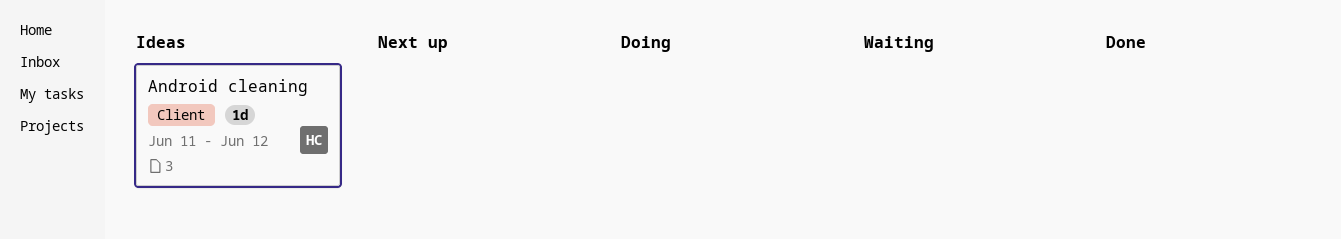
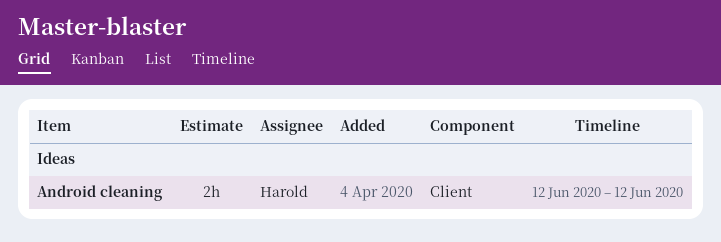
Android cleaning, estimate: 1d -> 2h
Android cleaning, start: Jun 11 -> Jun 12

